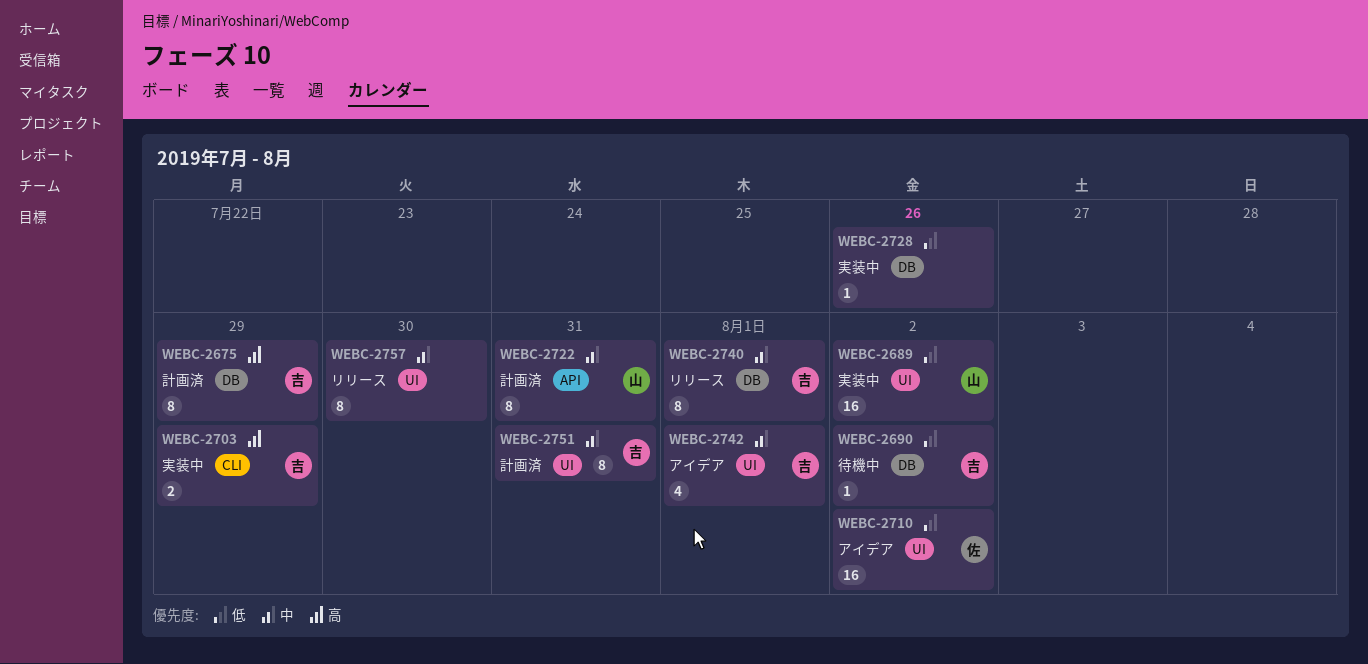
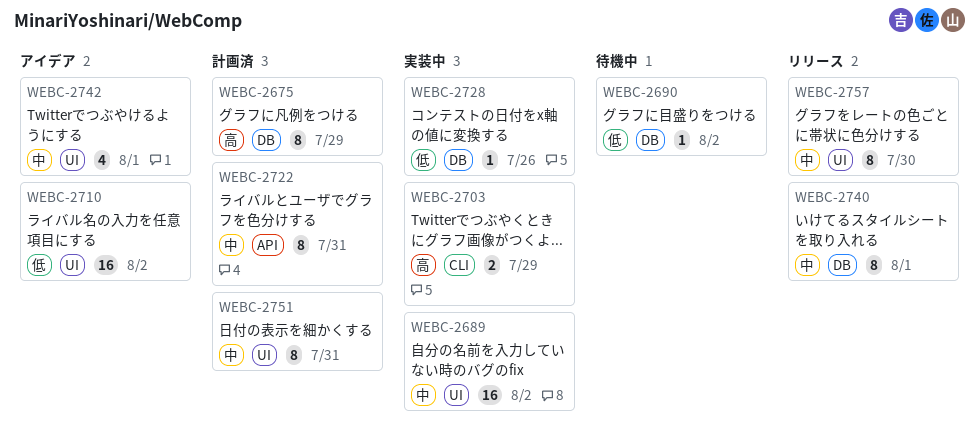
WEBC-2689, priority: 低 -> 中

